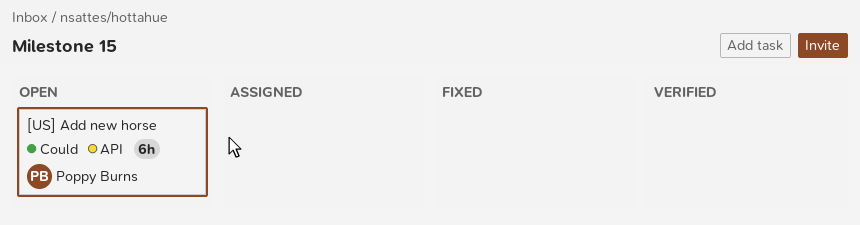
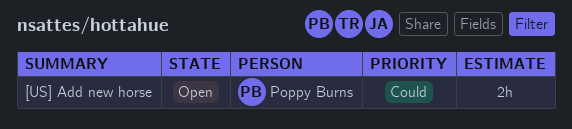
[US] Add new horse, estimate: 6h -> 2h

